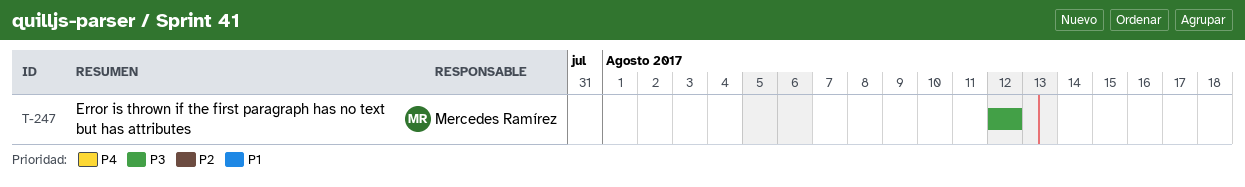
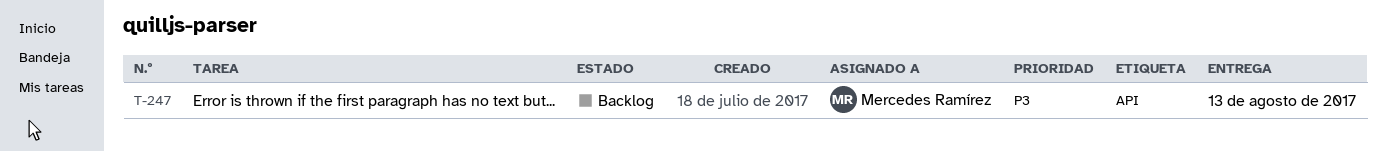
T-247, due: Aug 12 -> Aug 13

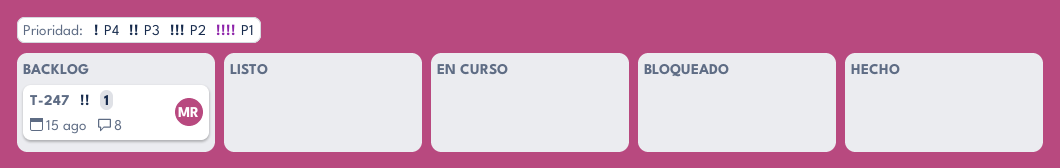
T-247, due: Aug 13 -> Aug 15

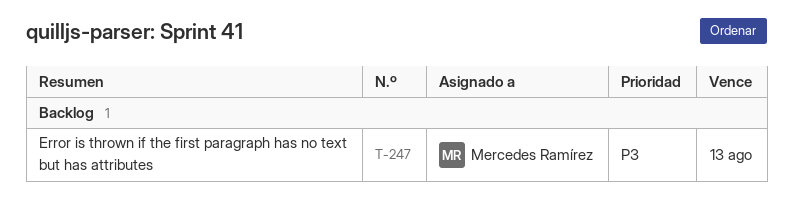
T-247, due: Aug 15 -> Aug 13

